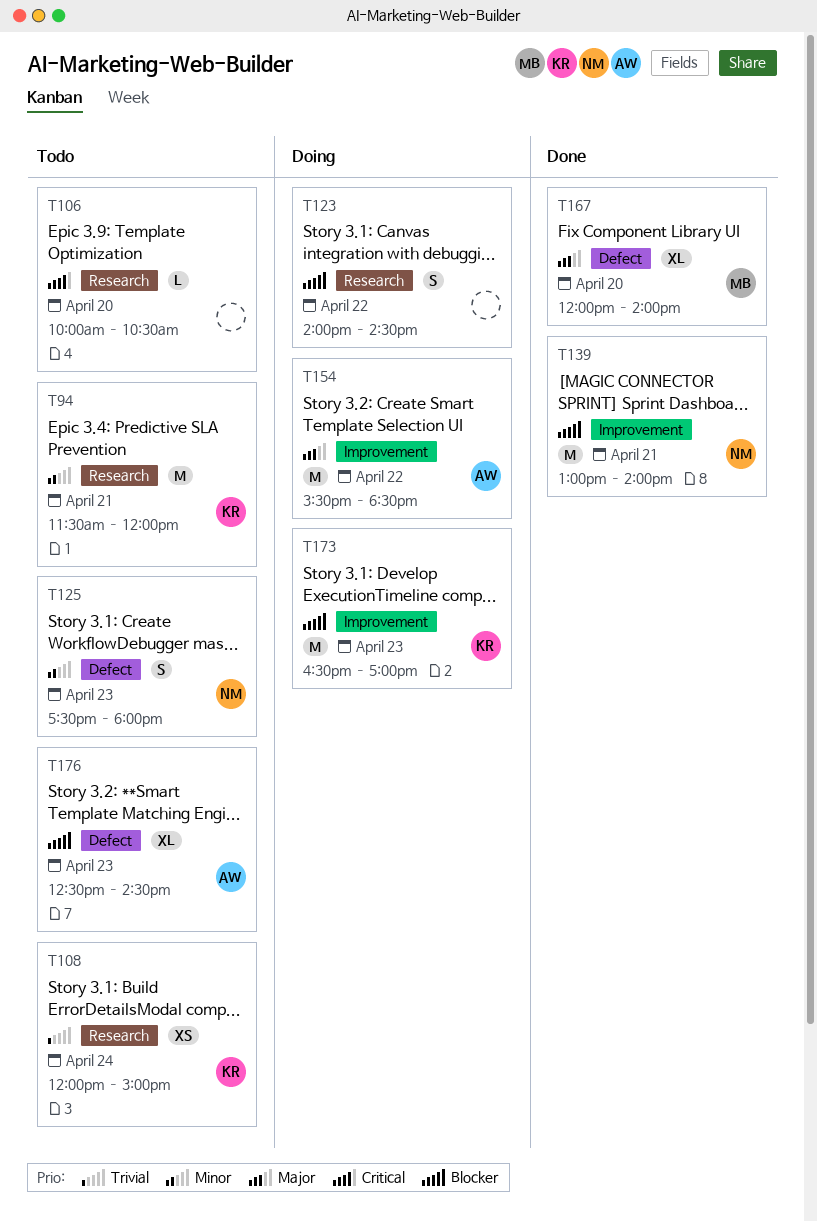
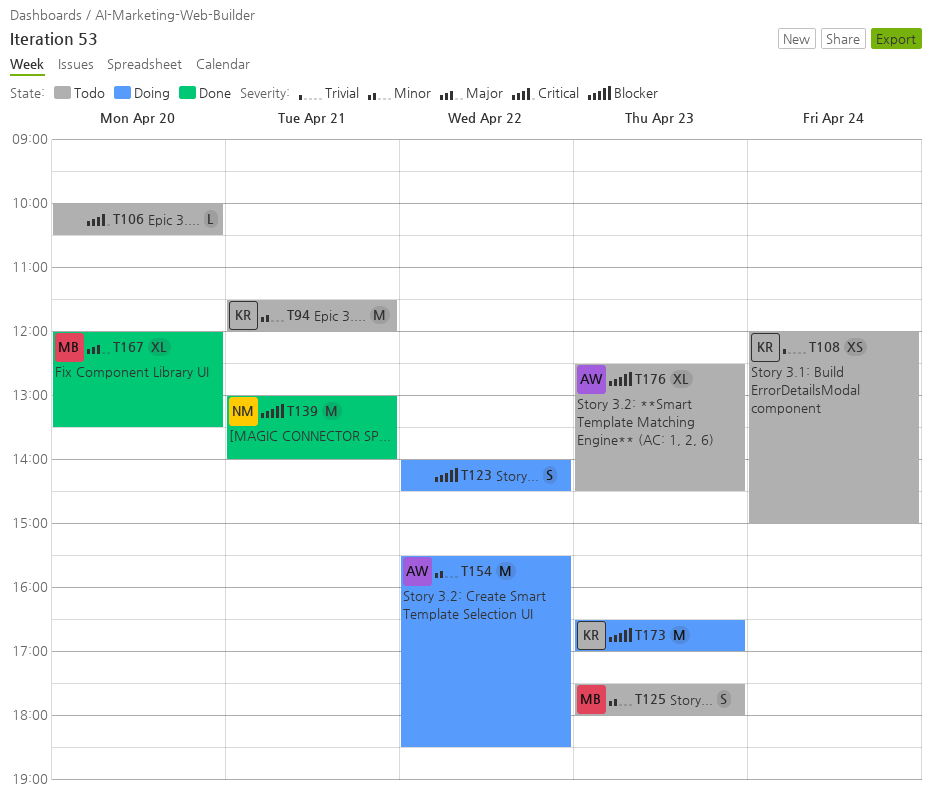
T125, owner: NM -> MB
T154, priority: Major -> Minor
T167, ends: 14:00 -> 13:30

